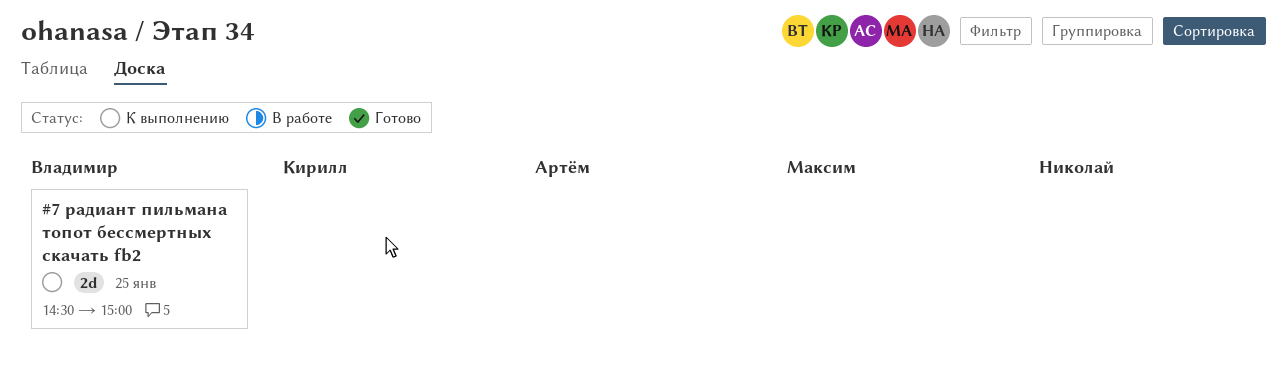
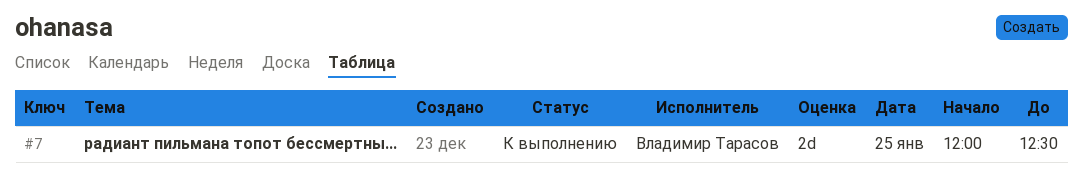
#7, begins: 14:30 -> 12:00
#7, ends: 15:00 -> 12:30

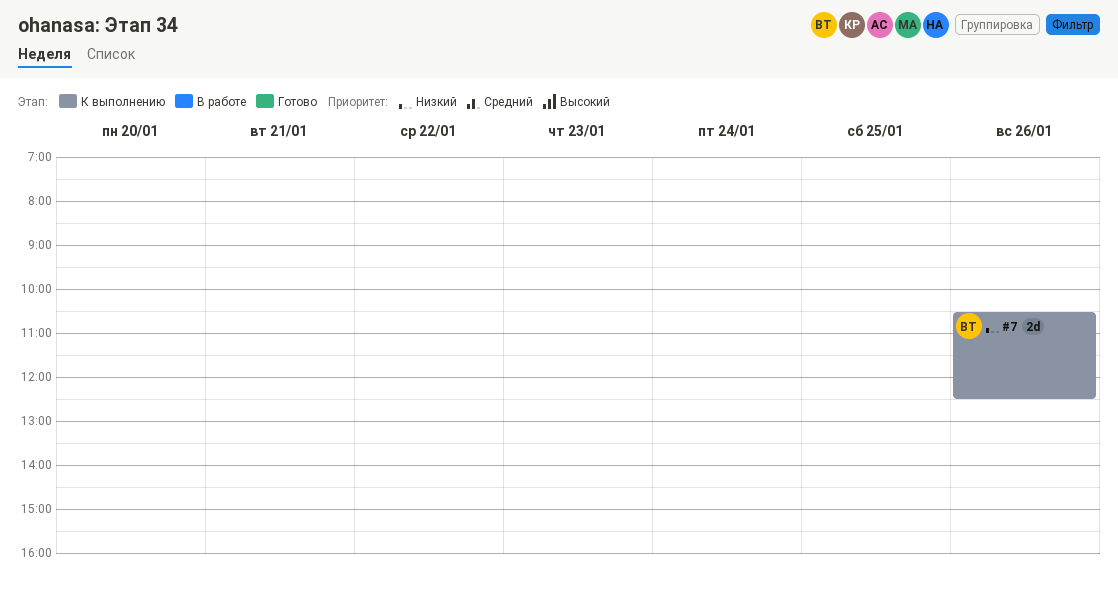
#7, day: Jan 25 -> Jan 26
#7, begins: 12:00 -> 10:30

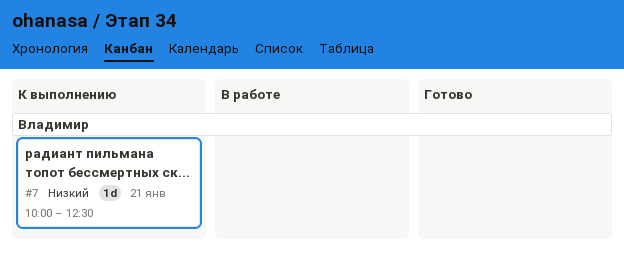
#7, estimate: 2d -> 1d
#7, day: Jan 26 -> Jan 21
#7, begins: 10:30 -> 10:00

